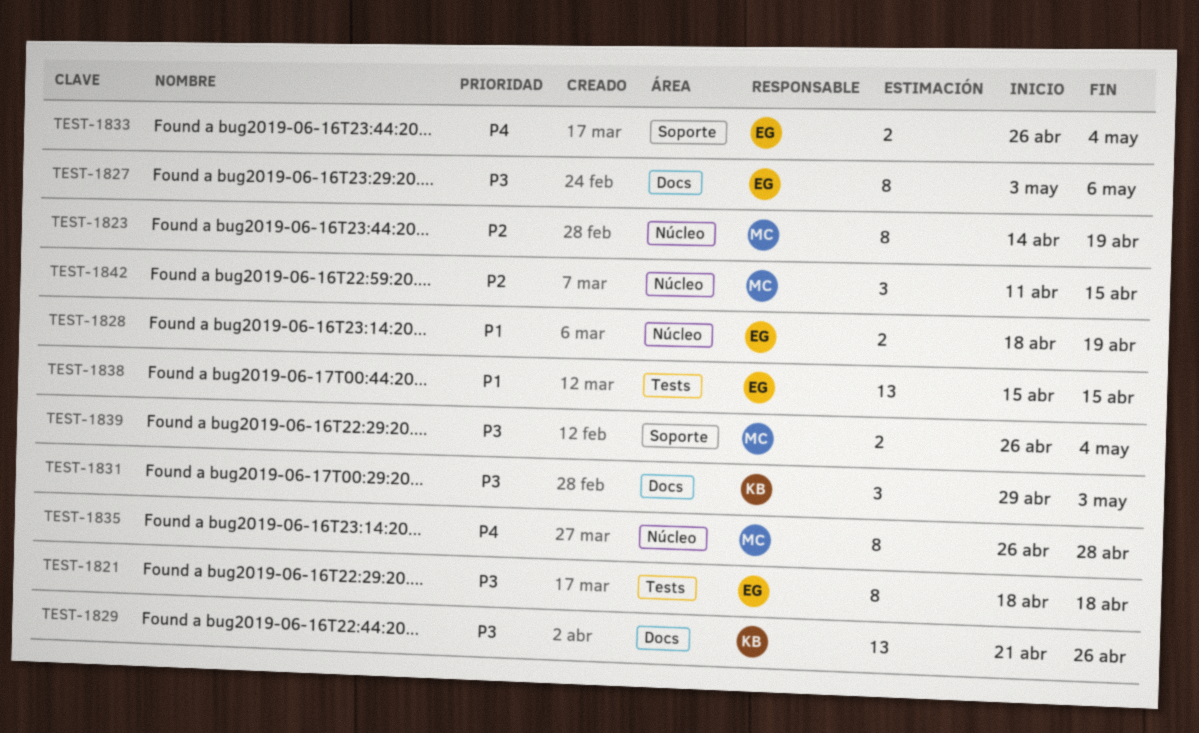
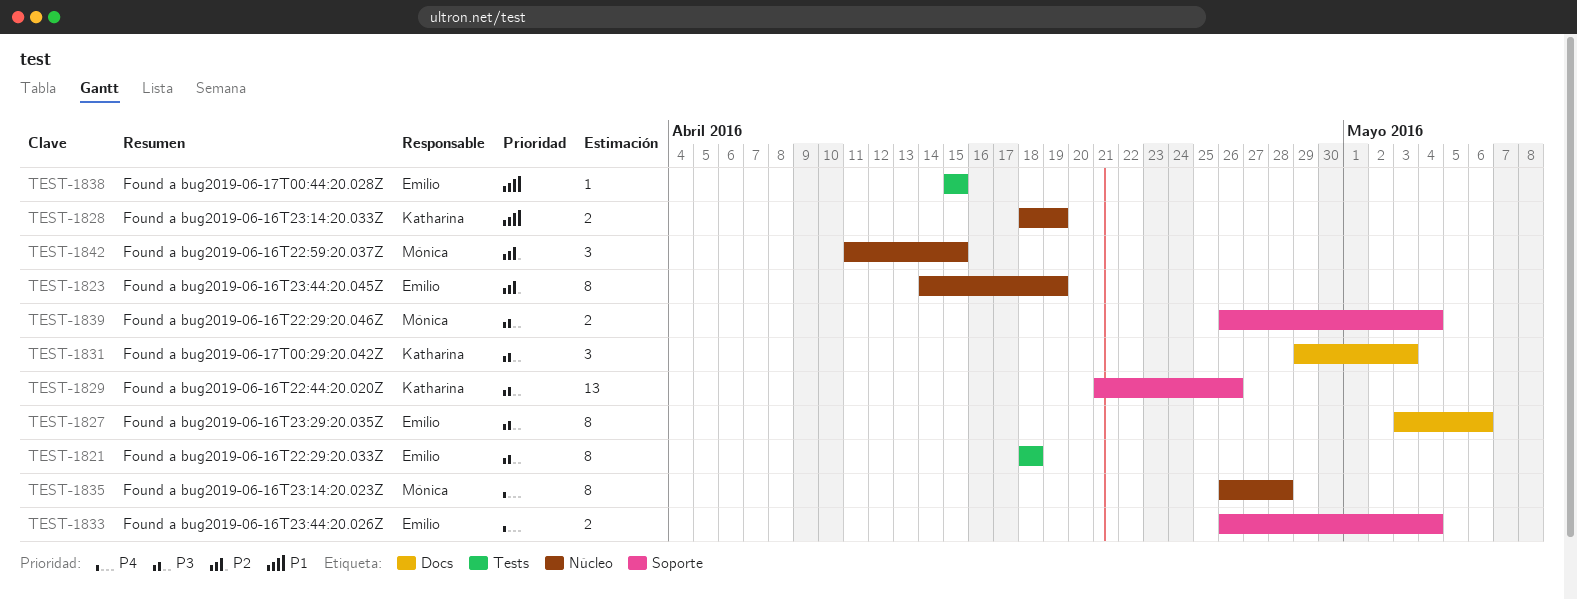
TEST-1823, owner: Mónica -> Emilio
TEST-1828, owner: Emilio -> Katharina
TEST-1829, label: Docs -> Soporte
TEST-1838, estimate: 13 -> 1

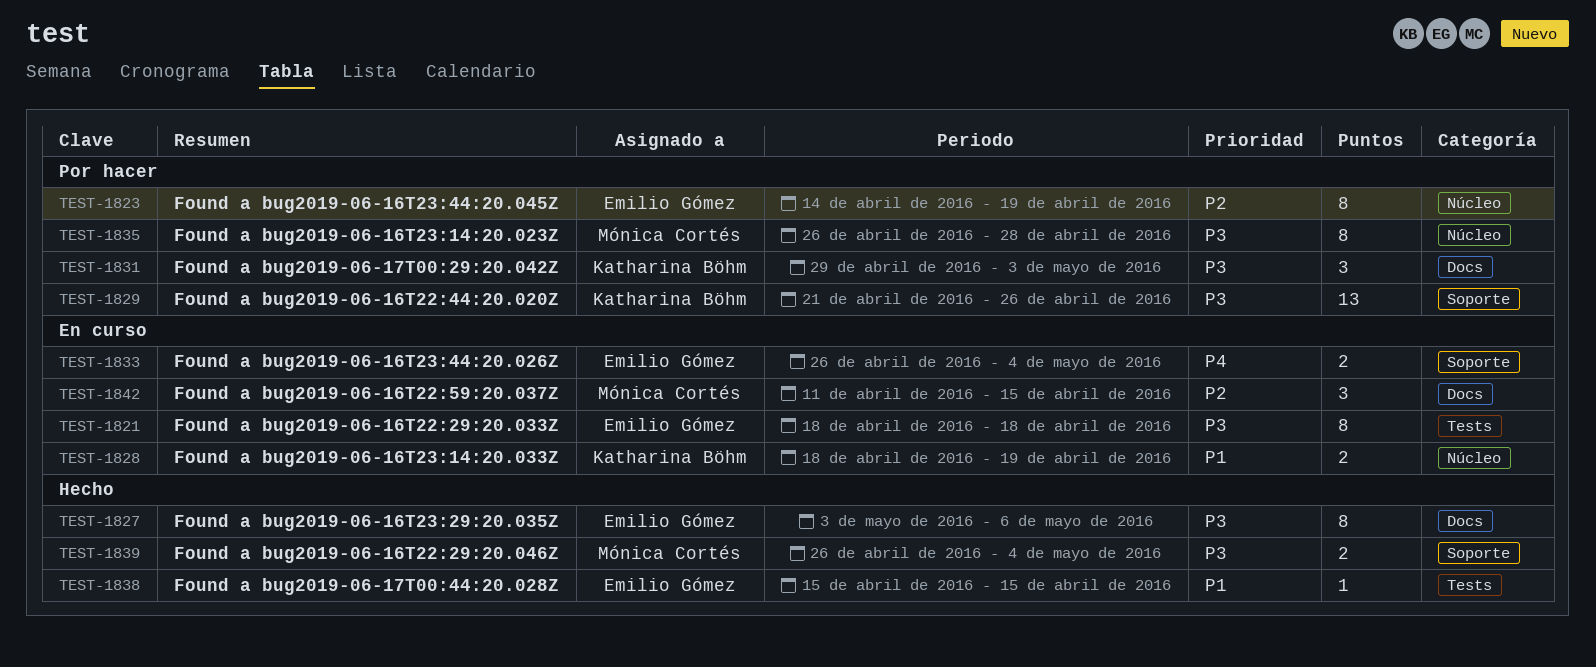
TEST-1835, priority: P4 -> P3
TEST-1842, label: Núcleo -> Docs

